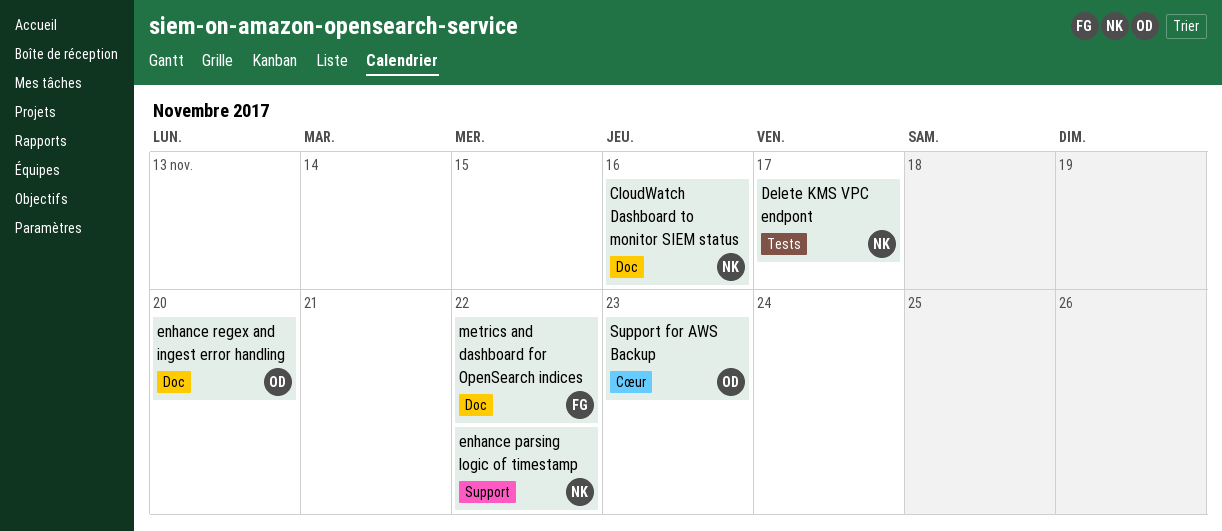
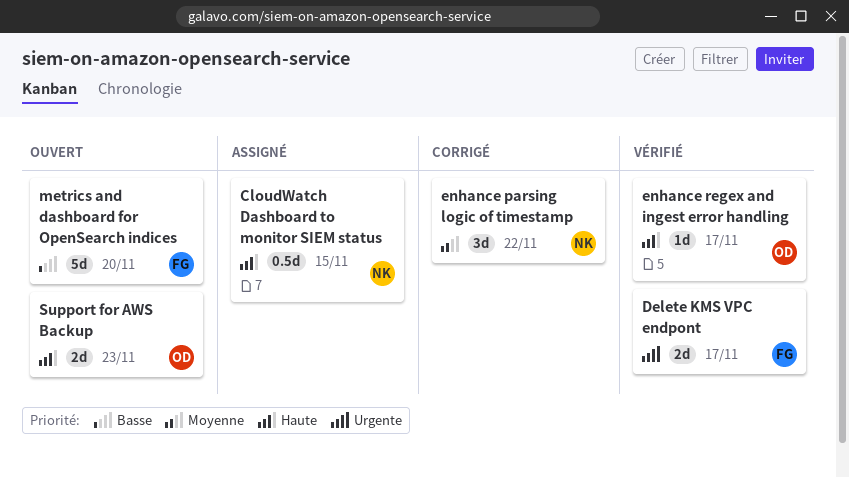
CloudWatch Dashboard to monitor SIEM status, due: Nov 16 -> Nov 15
Delete KMS VPC endpont, owner: NK -> FG
enhance regex and ingest error handling, due: Nov 20 -> Nov 17
metrics and dashboard for OpenSearch indices, due: Nov 22 -> Nov 20

